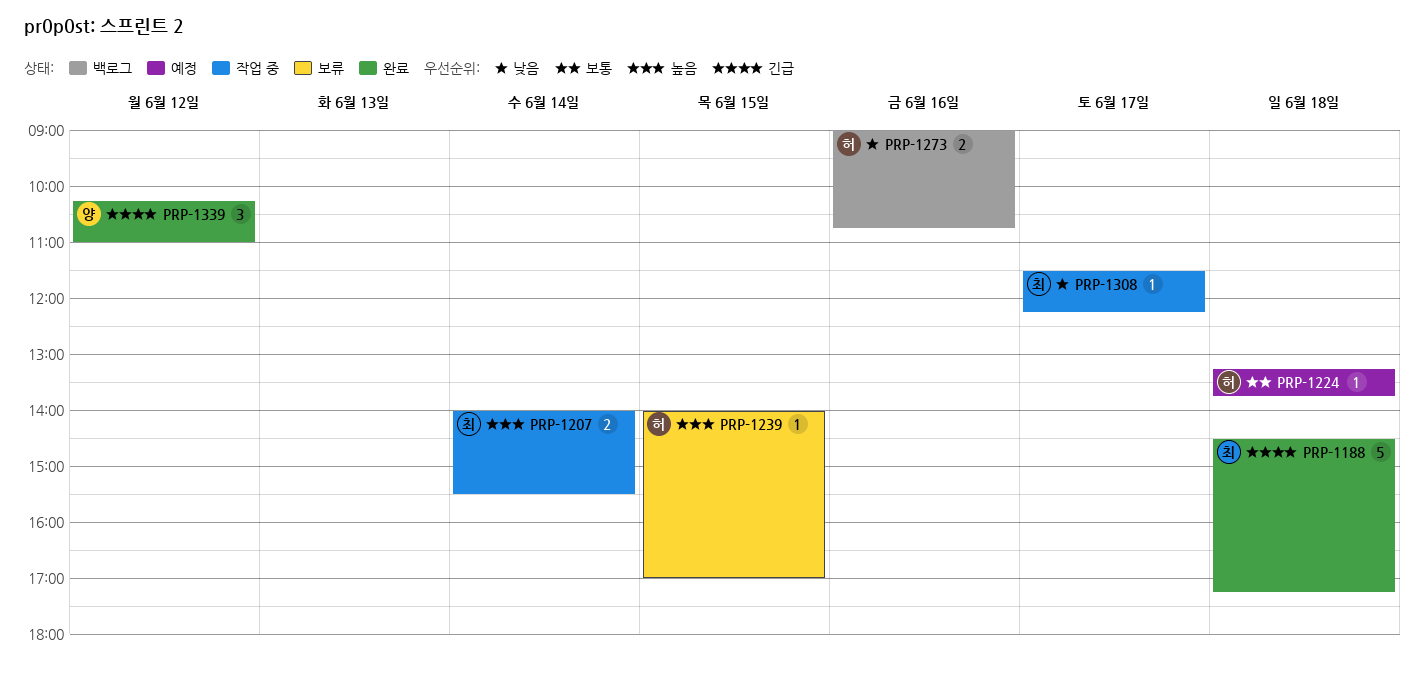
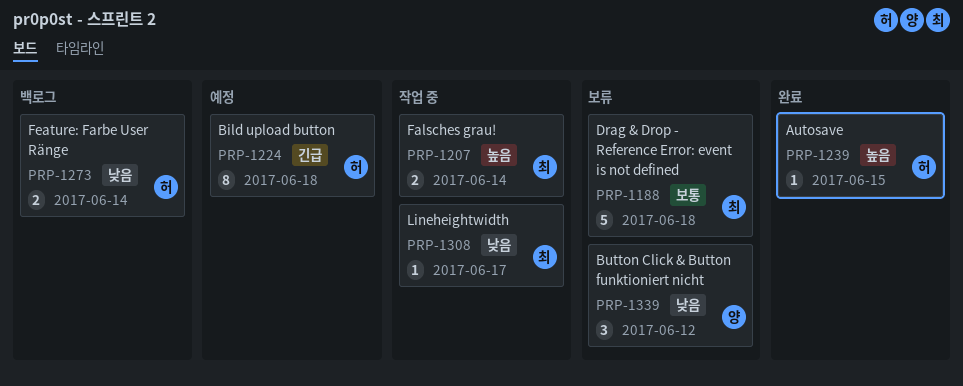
PRP-1188, status: 완료 -> 보류
PRP-1188, priority: 긴급 -> 보통
PRP-1224, priority: 보통 -> 긴급
PRP-1224, estimate: 1 -> 8
PRP-1239, status: 보류 -> 완료
PRP-1273, day: Jun 16 -> Jun 14
PRP-1339, status: 완료 -> 보류
PRP-1339, priority: 긴급 -> 낮음

